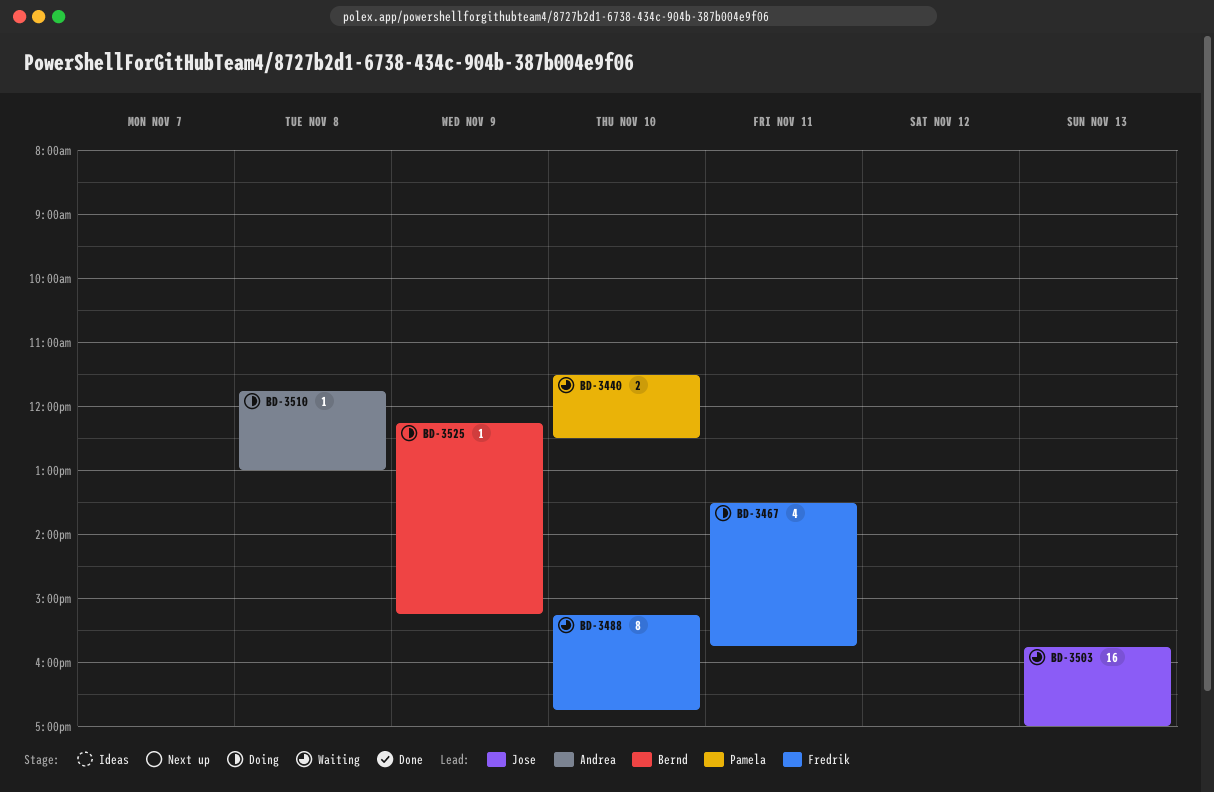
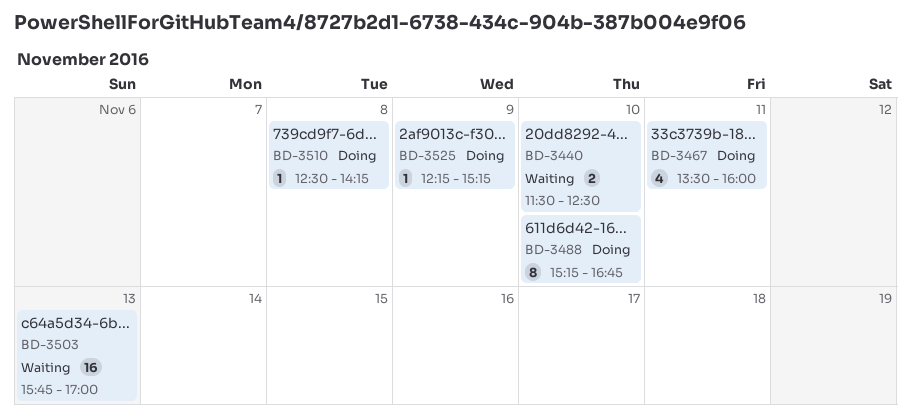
BD-3467, ends: 15:45 -> 16:00
BD-3488, status: Waiting -> Doing
BD-3510, begins: 11:45 -> 12:30
BD-3510, ends: 13:00 -> 14:15

